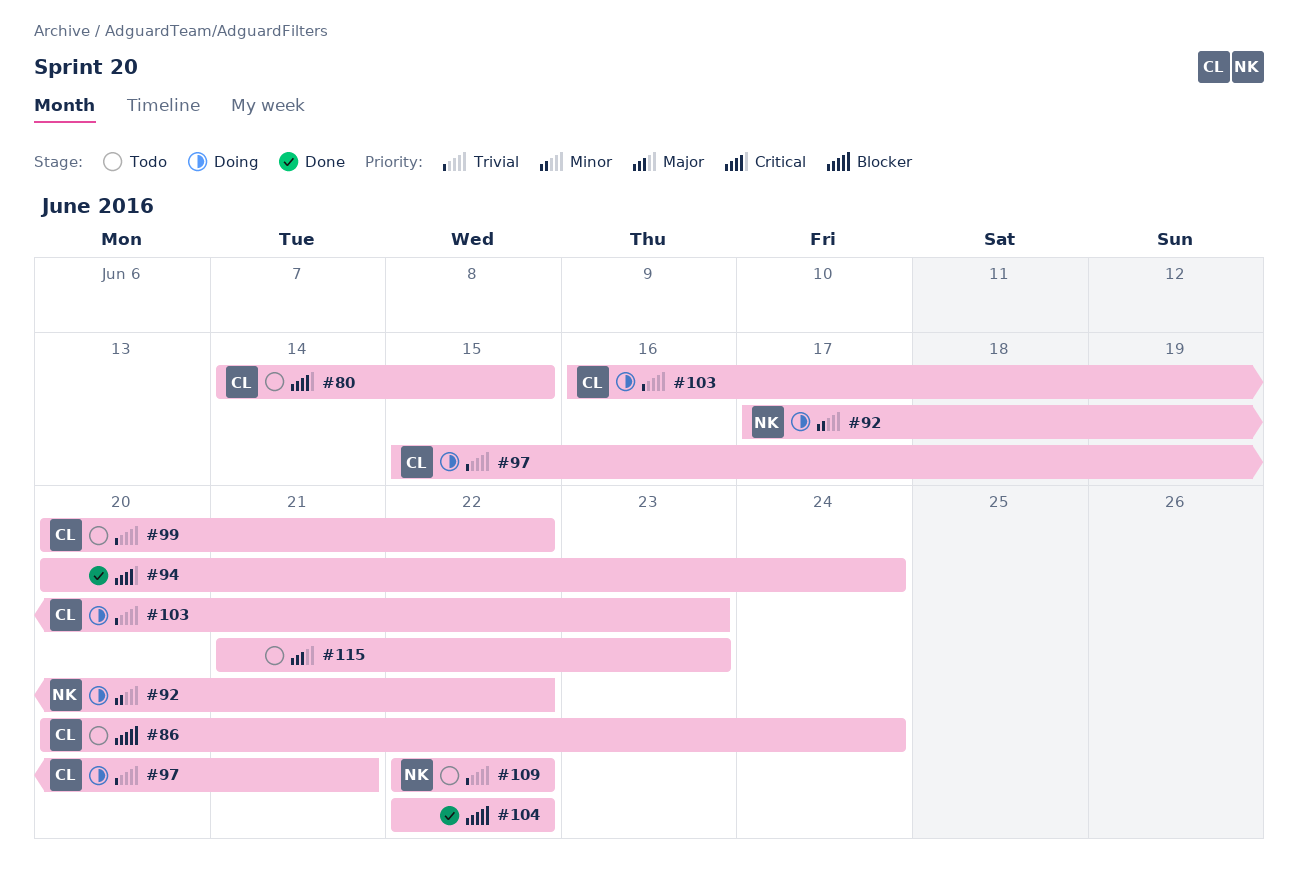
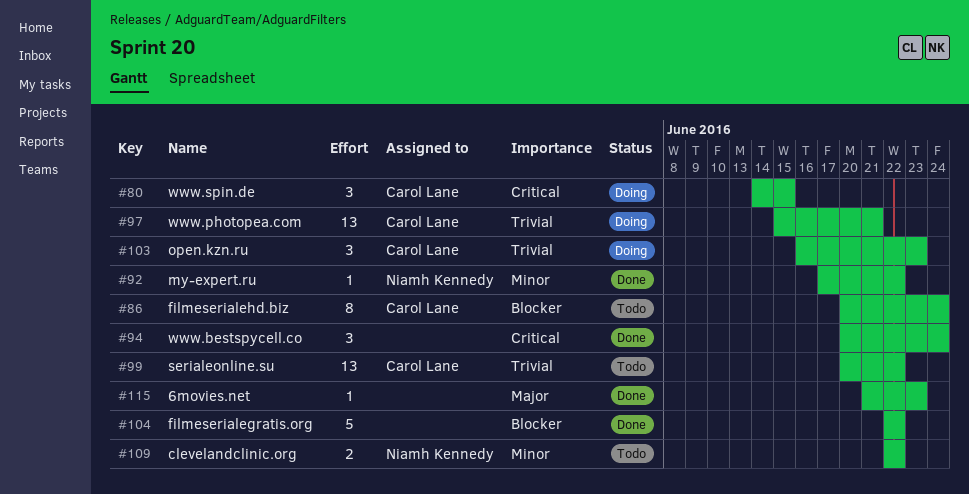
#80, status: Todo -> Doing
#92, status: Doing -> Done
#109, priority: Trivial -> Minor
#115, status: Todo -> Done

